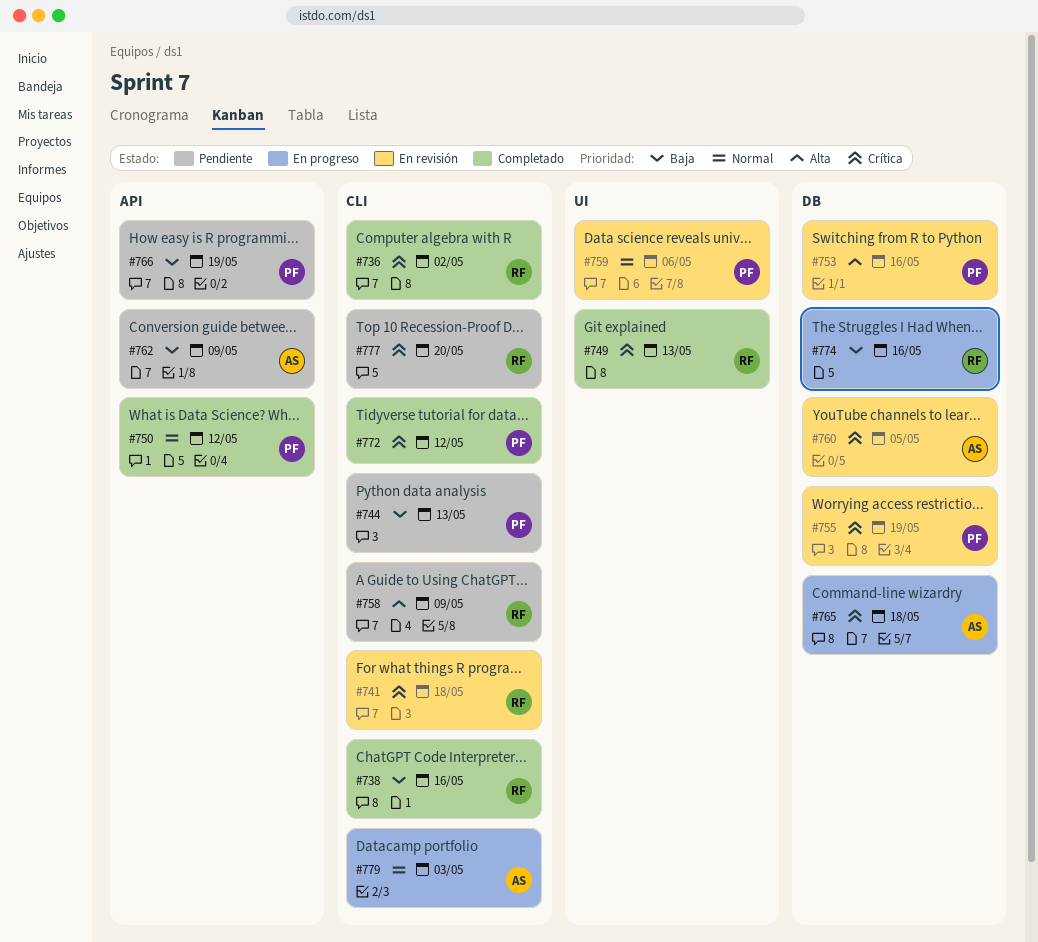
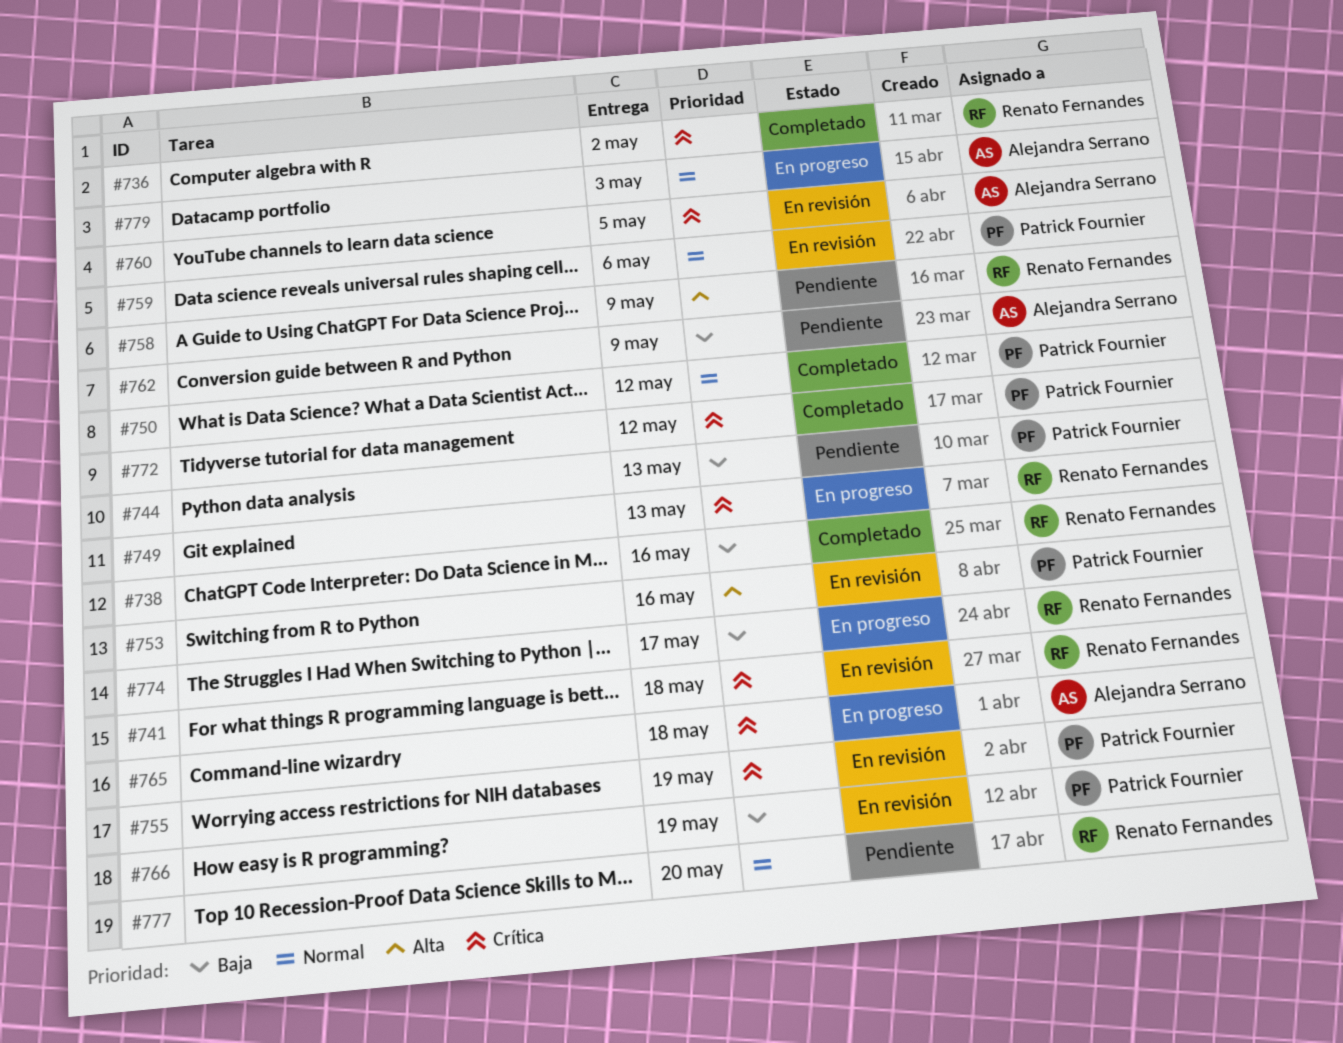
#749, status: Completado -> En progreso
#766, status: Pendiente -> En revisión
#774, due: May 16 -> May 17
#777, priority: Crítica -> Normal

